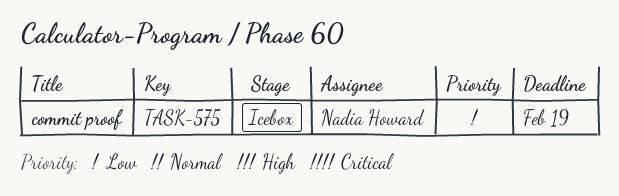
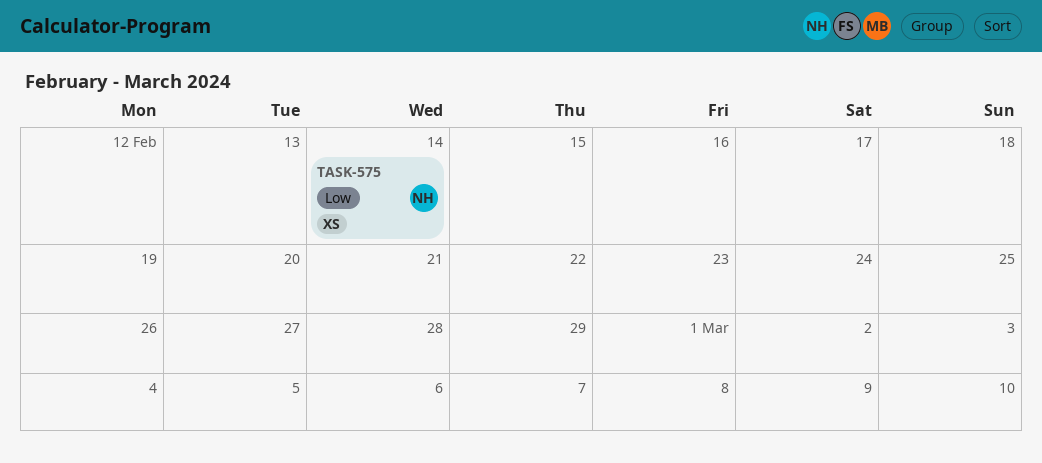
TASK-575, due: Feb 19 -> Feb 14

